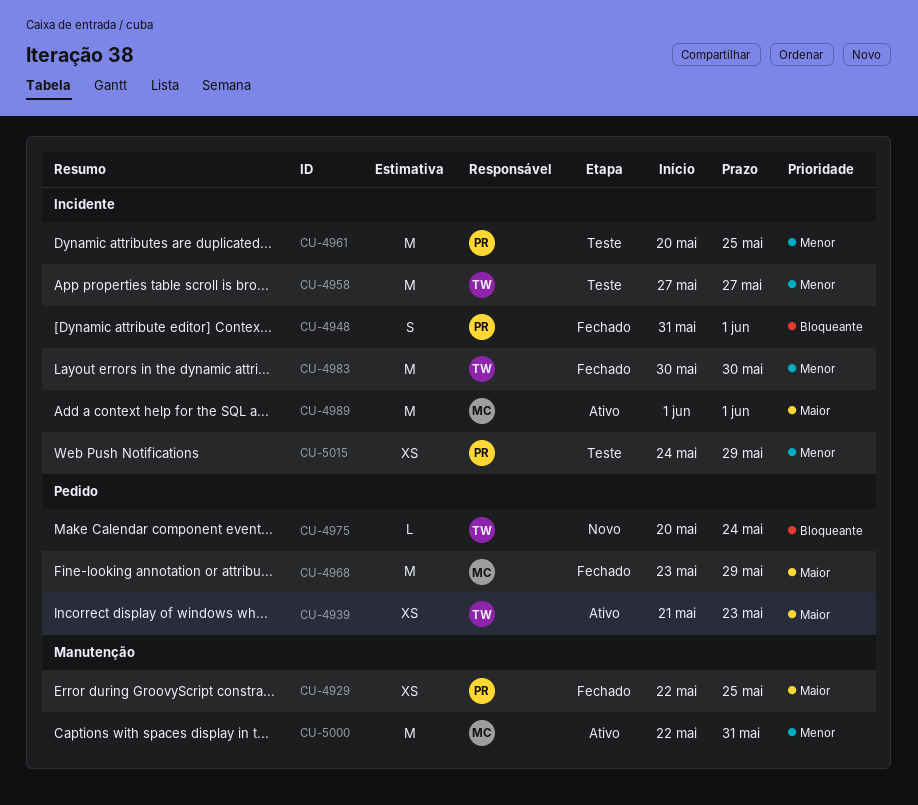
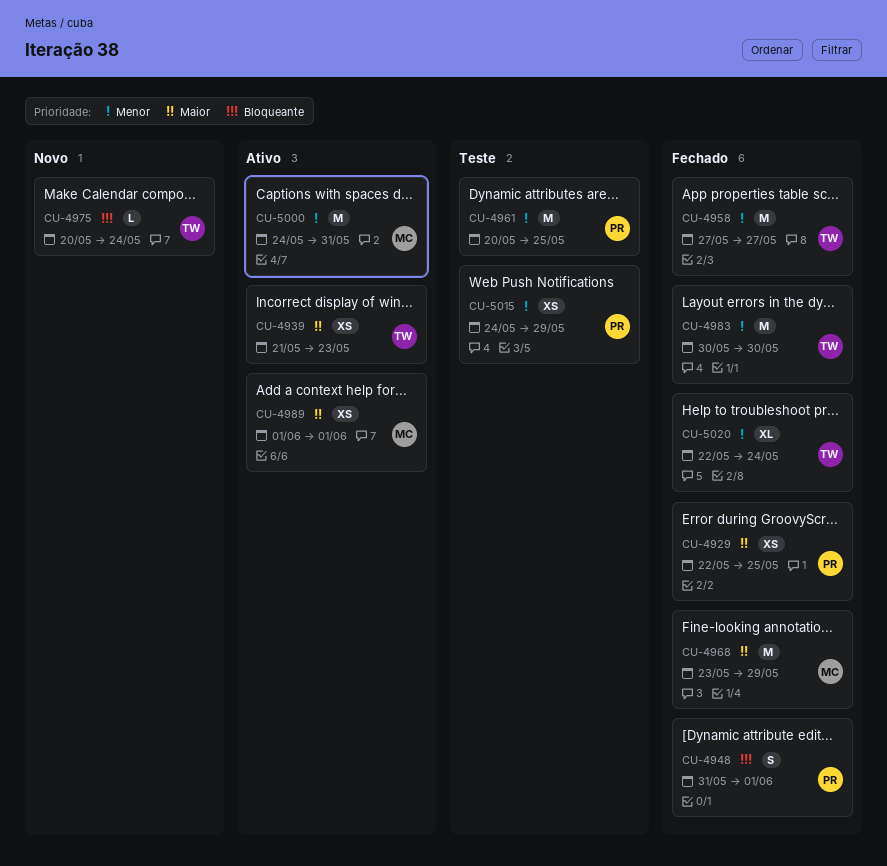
CU-4958, status: Teste -> Fechado
CU-4989, estimate: M -> XS
CU-5000, start: May 22 -> May 24
CU-5020: none -> present

